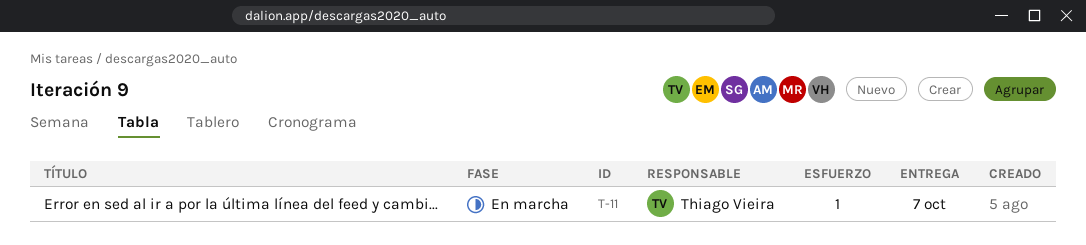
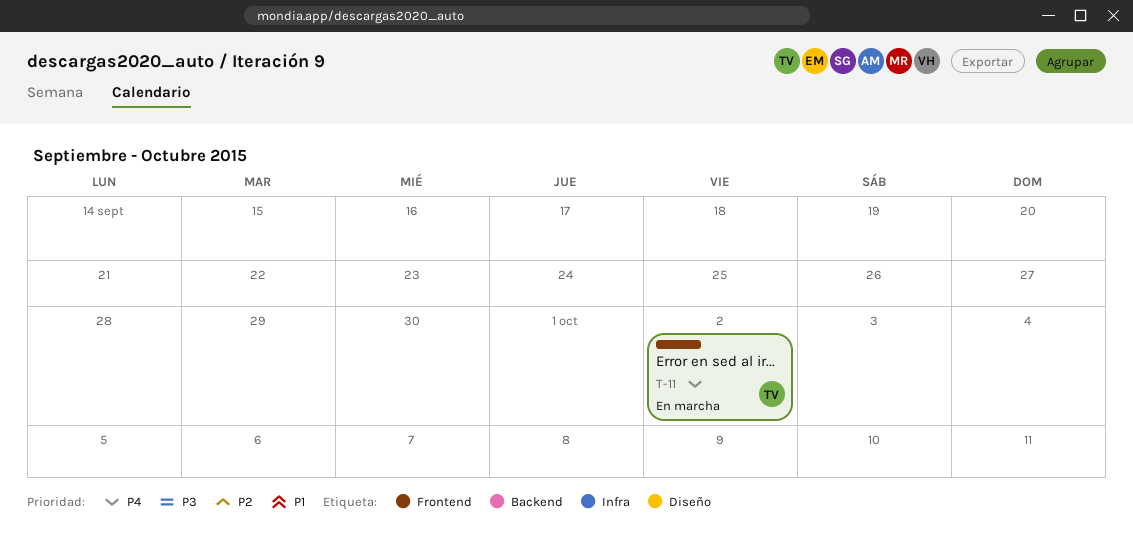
T-11, due: Oct 7 -> Oct 2

